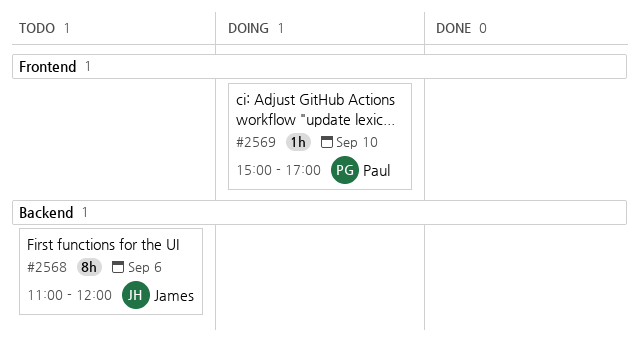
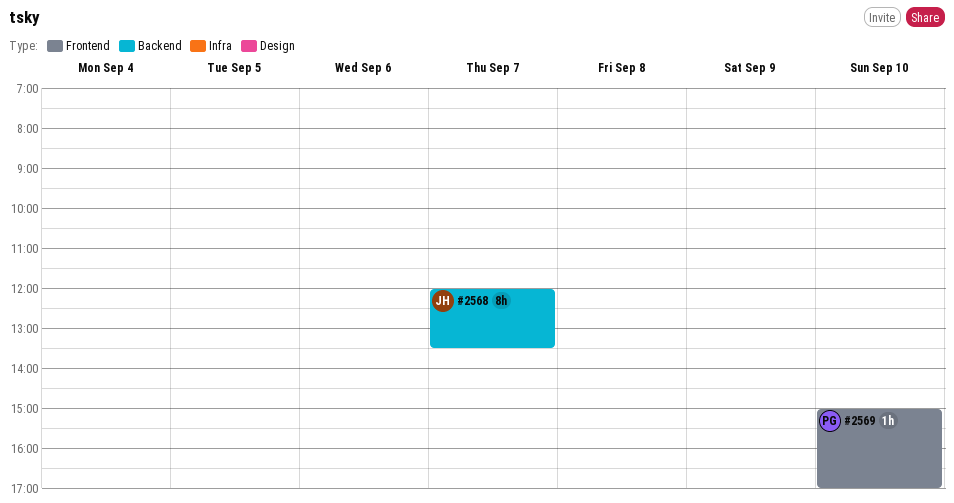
#2568, day: Sep 6 -> Sep 7
#2568, begins: 11:00 -> 12:00
#2568, ends: 12:00 -> 13:30

